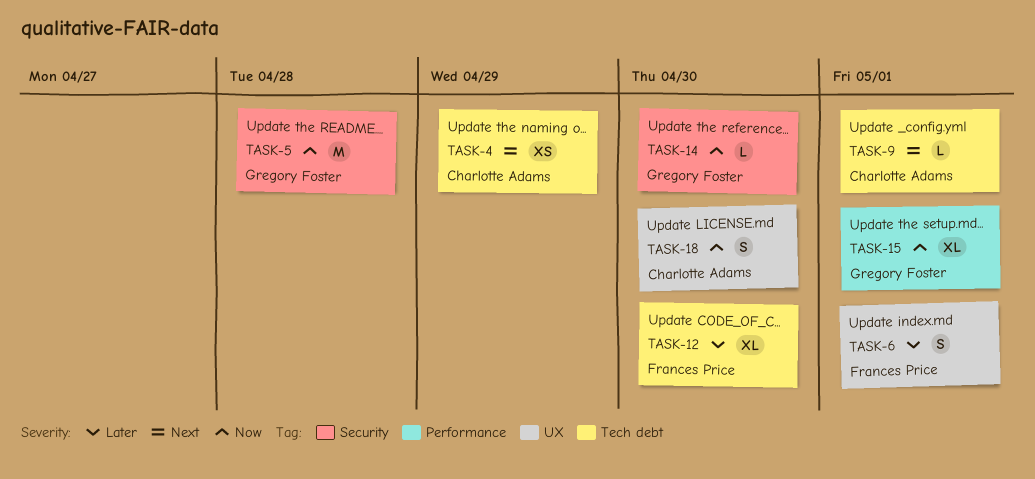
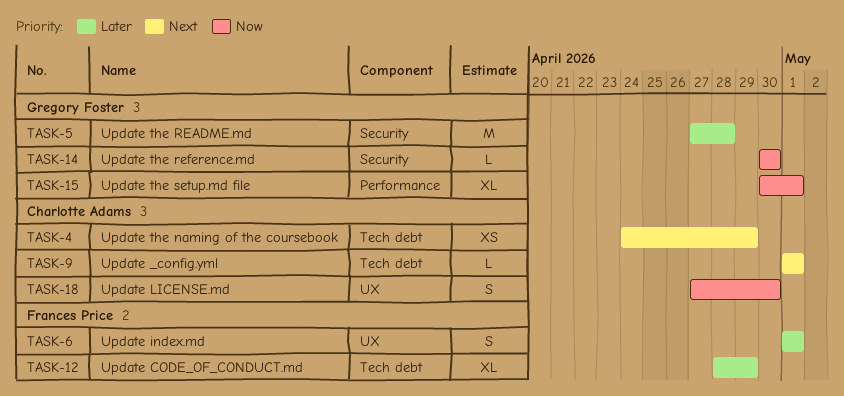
TASK-5, priority: Now -> Later
TASK-12, due: Apr 30 -> Apr 29

